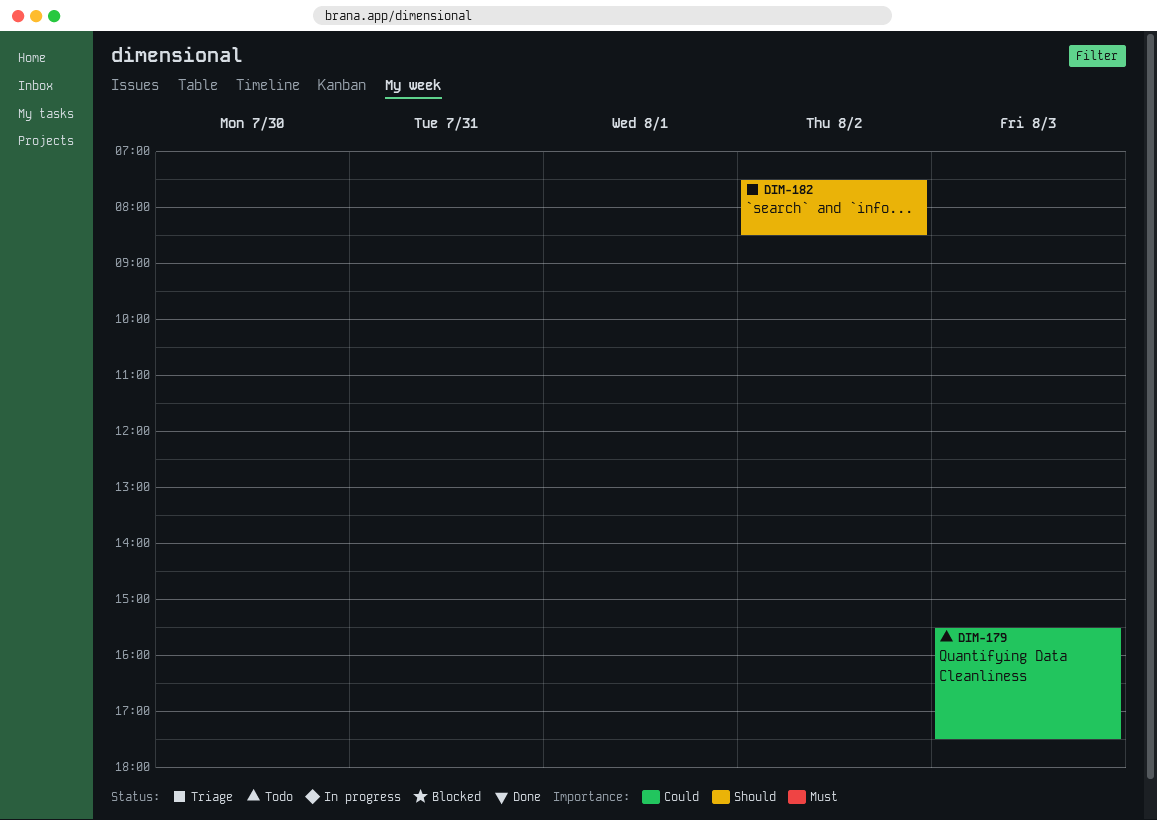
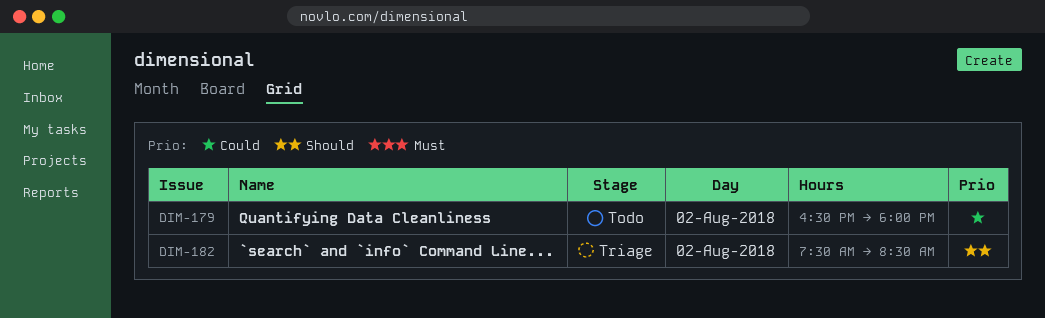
DIM-179, day: Aug 3 -> Aug 2
DIM-179, begins: 15:30 -> 16:30
DIM-179, ends: 17:30 -> 18:00

